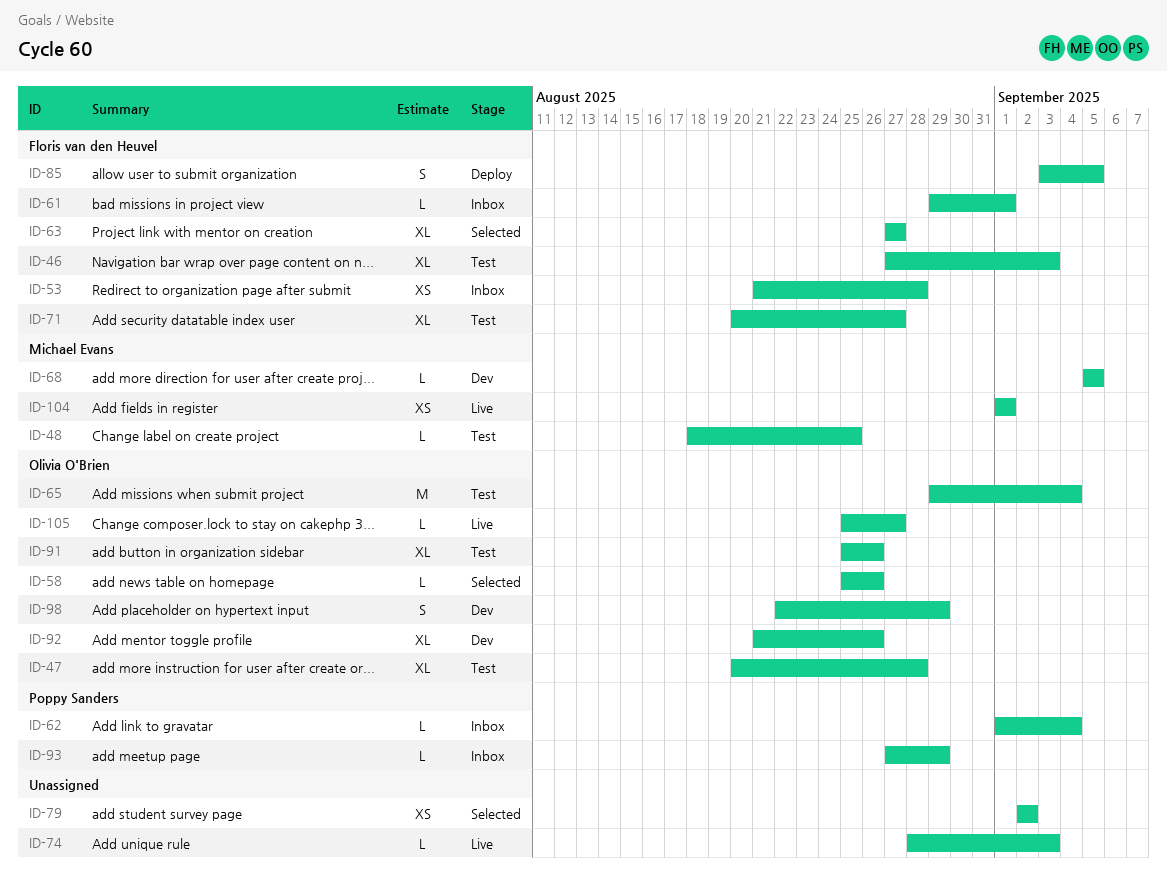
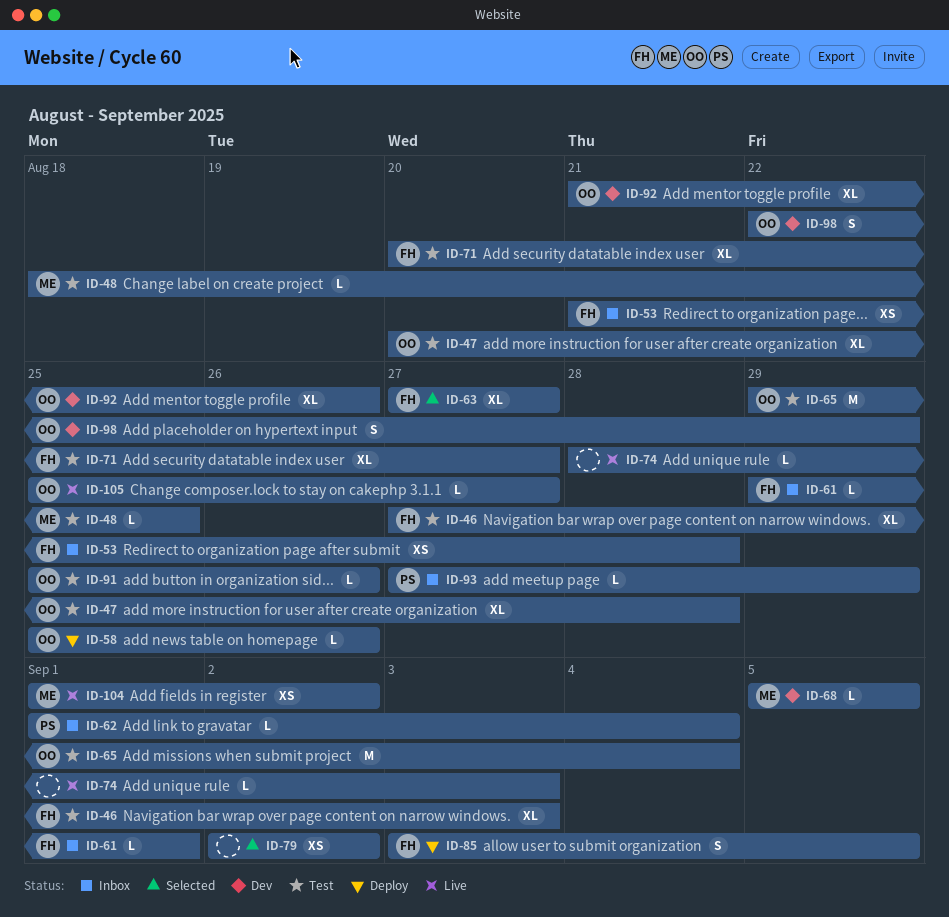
ID-58, status: Selected -> Deploy
ID-91, estimate: XL -> L
ID-104, due: Sep 1 -> Sep 2

